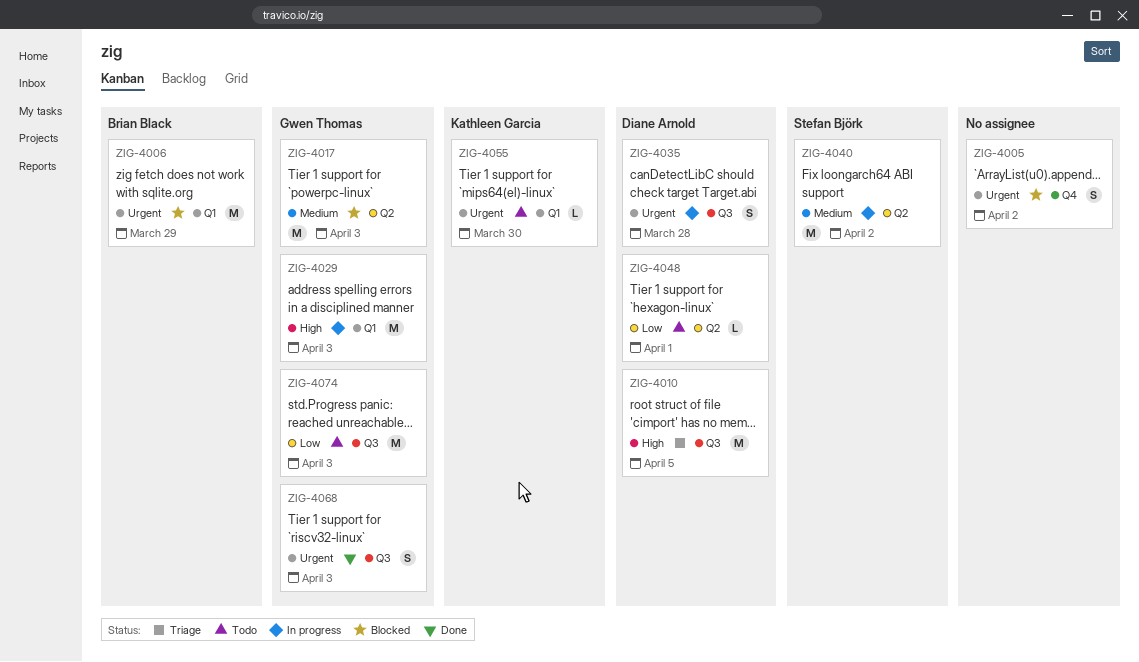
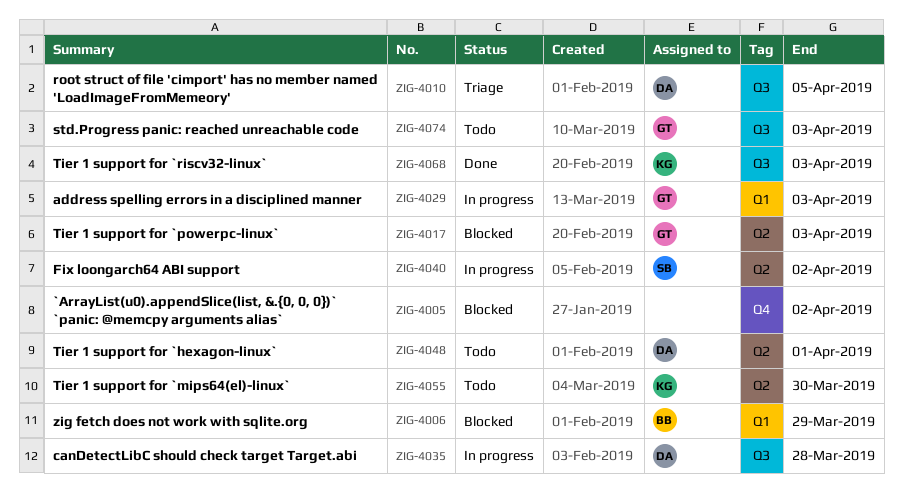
ZIG-4055, label: Q1 -> Q2
ZIG-4068, owner: Gwen Thomas -> Kathleen Garcia

